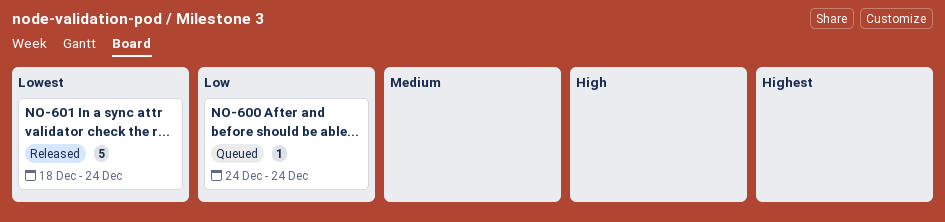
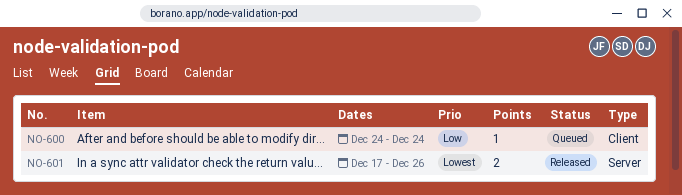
NO-601, estimate: 5 -> 2
NO-601, start: Dec 18 -> Dec 17
NO-601, due: Dec 24 -> Dec 26

